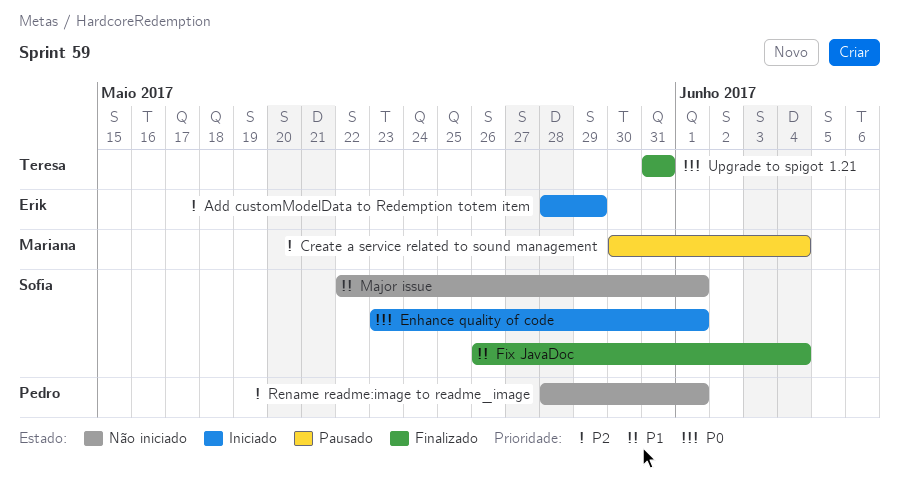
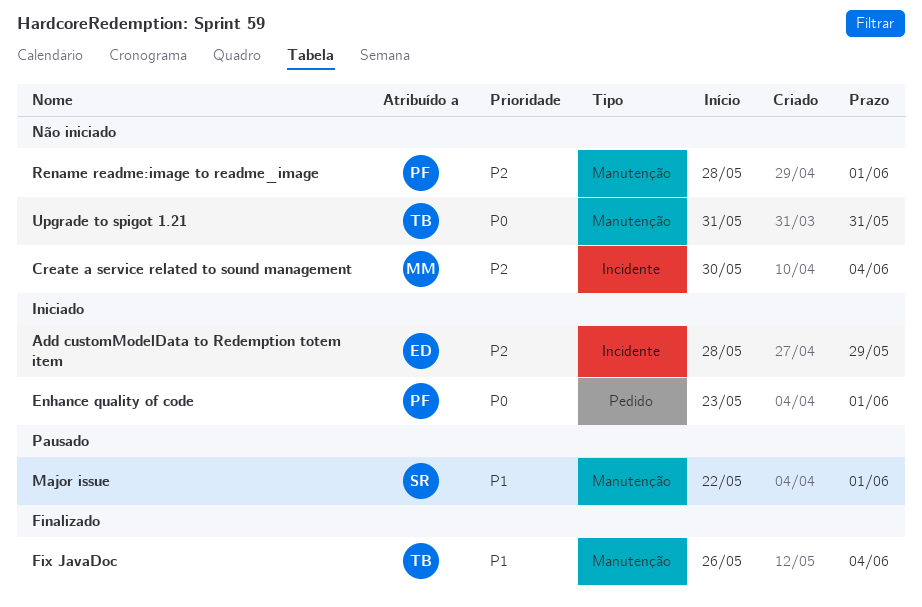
Create a service related to sound management, status: Pausado -> Não iniciado
Enhance quality of code, owner: Sofia -> Pedro
Fix JavaDoc, owner: Sofia -> Teresa
Major issue, status: Não iniciado -> Pausado
Upgrade to spigot 1.21, status: Finalizado -> Não iniciado

